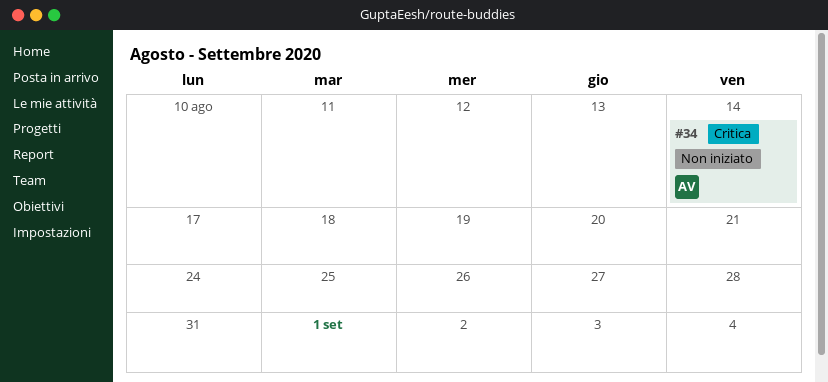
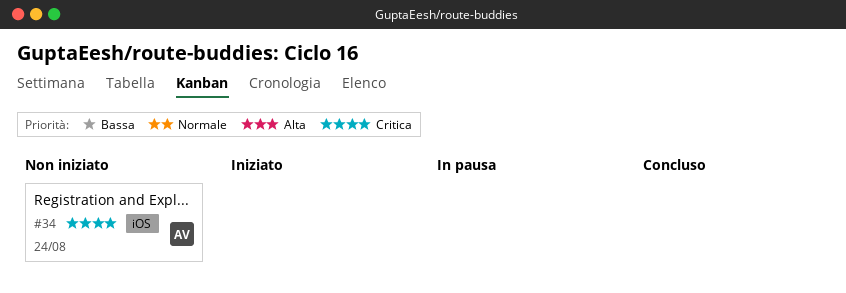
#34, due: Aug 14 -> Aug 24

